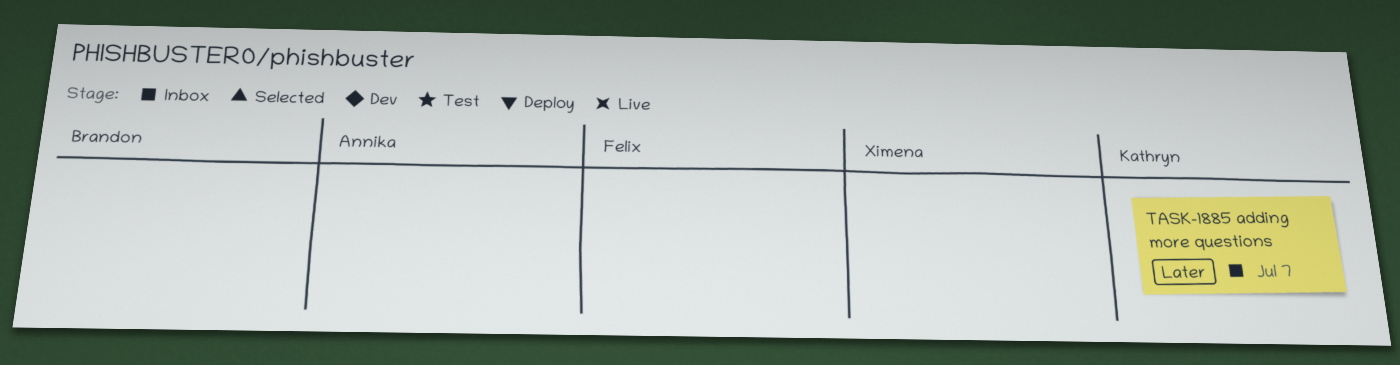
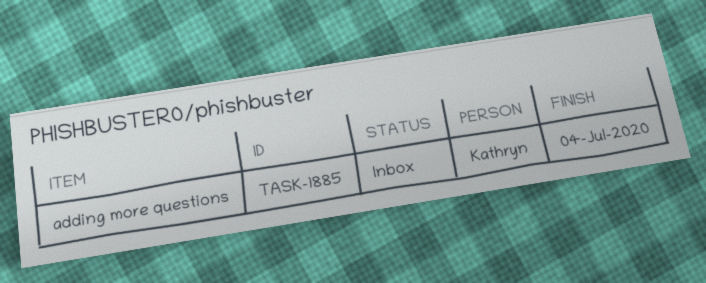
TASK-1885, due: Jul 7 -> Jul 4

